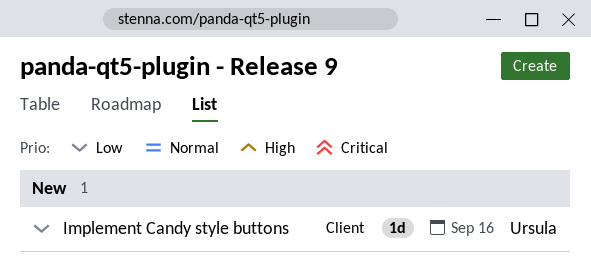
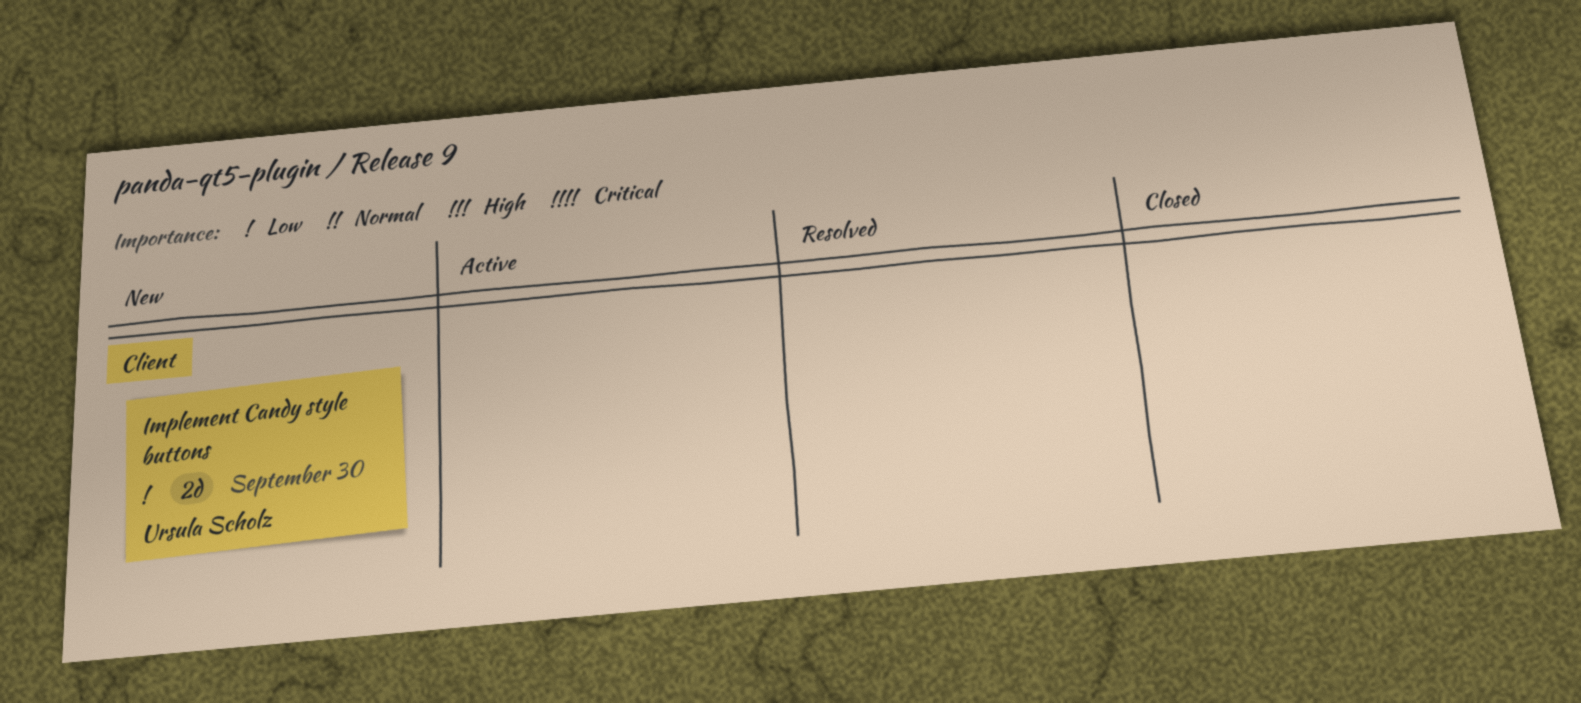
Implement Candy style buttons, estimate: 1d -> 2d
Implement Candy style buttons, due: Sep 16 -> Sep 30

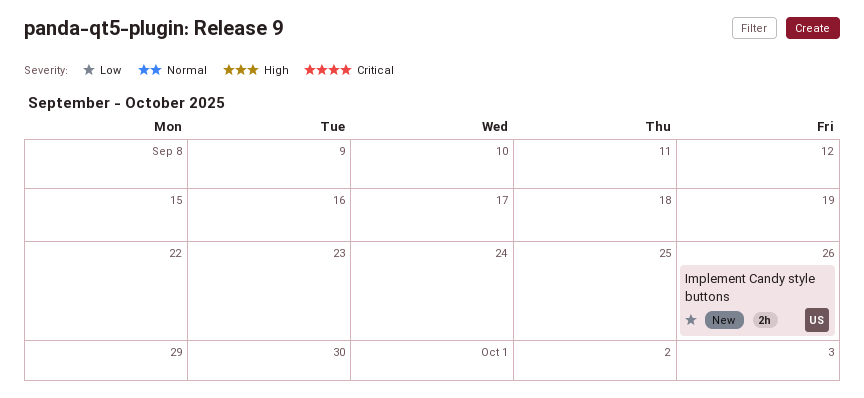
Implement Candy style buttons, estimate: 2d -> 2h
Implement Candy style buttons, due: Sep 30 -> Sep 26

